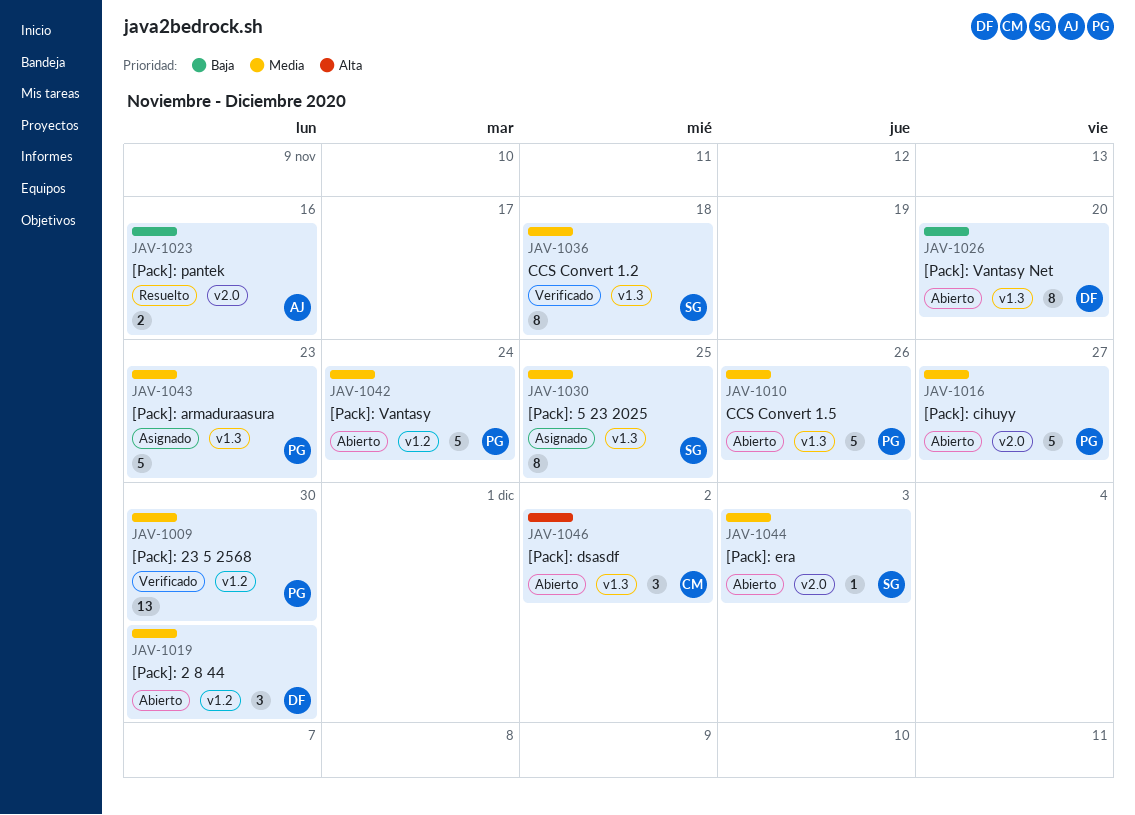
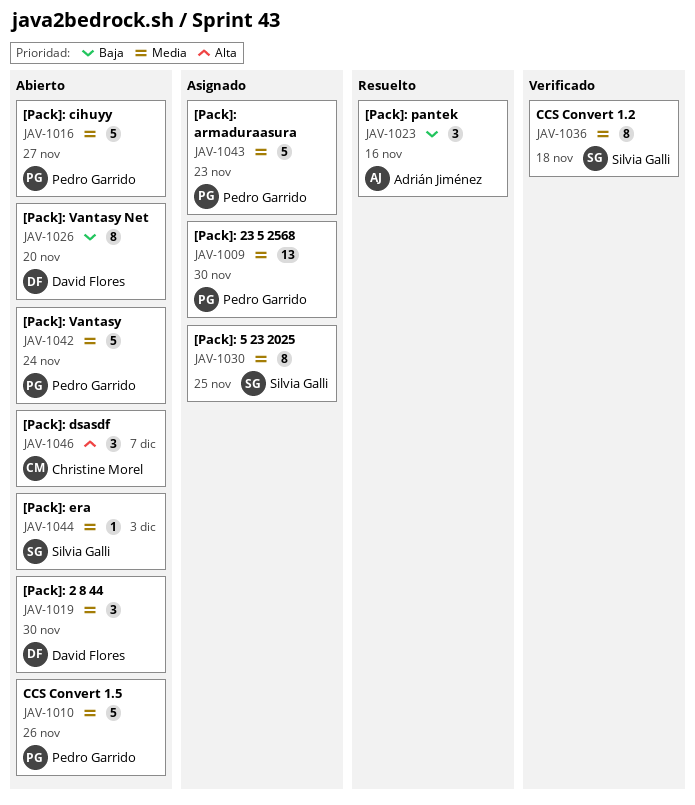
JAV-1009, status: Verificado -> Asignado
JAV-1023, estimate: 2 -> 3
JAV-1046, due: Dec 2 -> Dec 7

